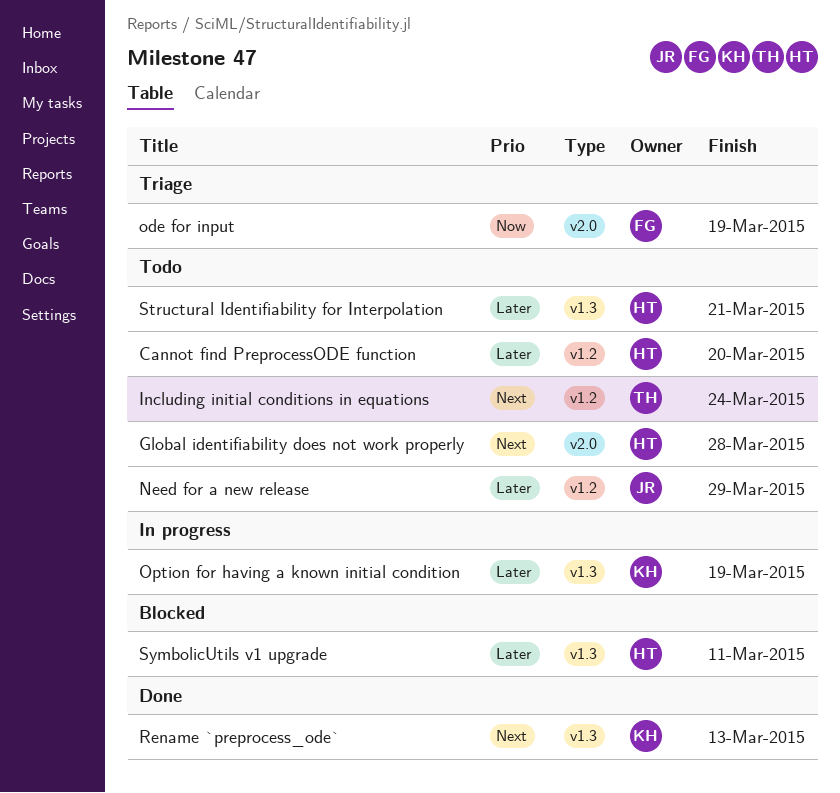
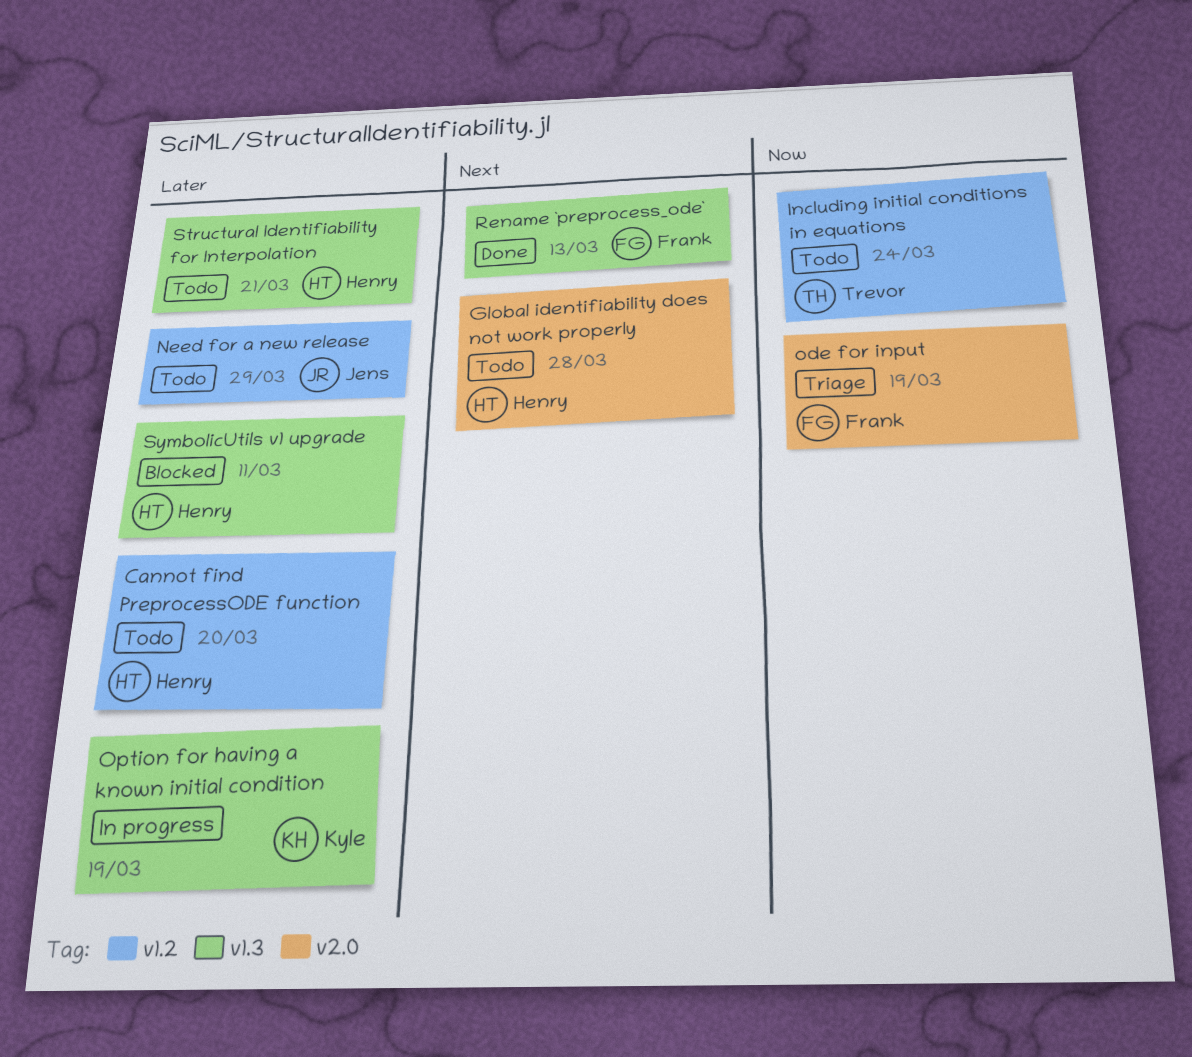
Including initial conditions in equations, priority: Next -> Now
Rename `preprocess_ode`, owner: Kyle -> Frank

